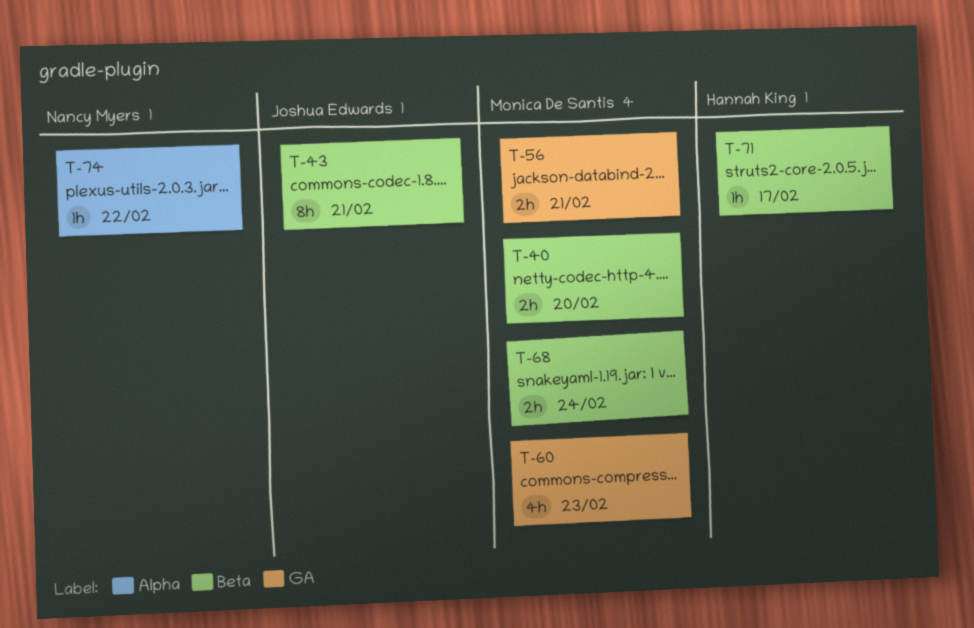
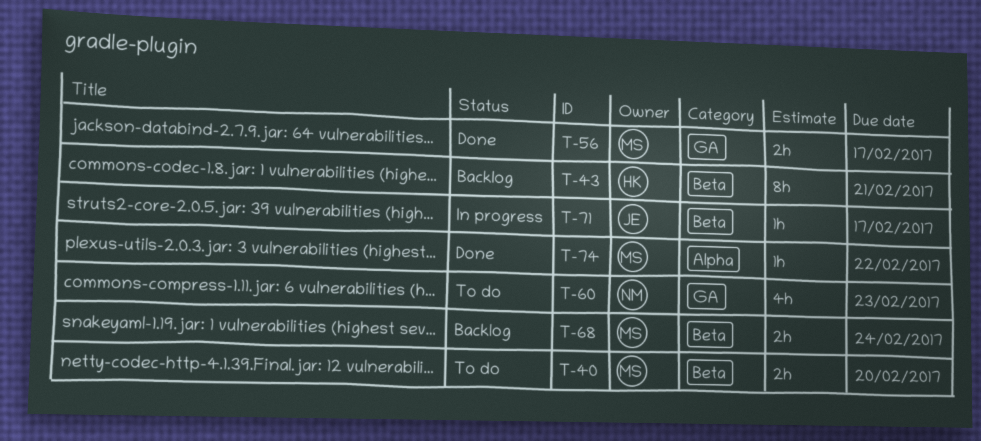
T-43, owner: Joshua Edwards -> Hannah King
T-56, due: Feb 21 -> Feb 17
T-60, owner: Monica De Santis -> Nancy Myers
T-71, owner: Hannah King -> Joshua Edwards
T-74, owner: Nancy Myers -> Monica De Santis

